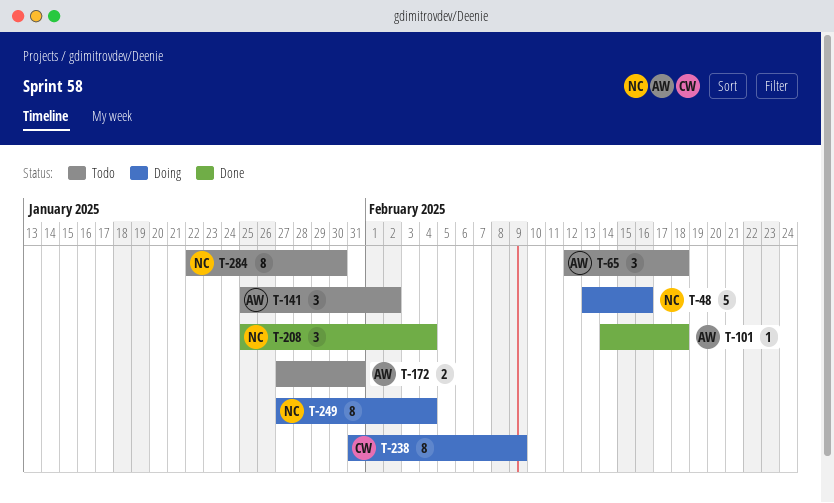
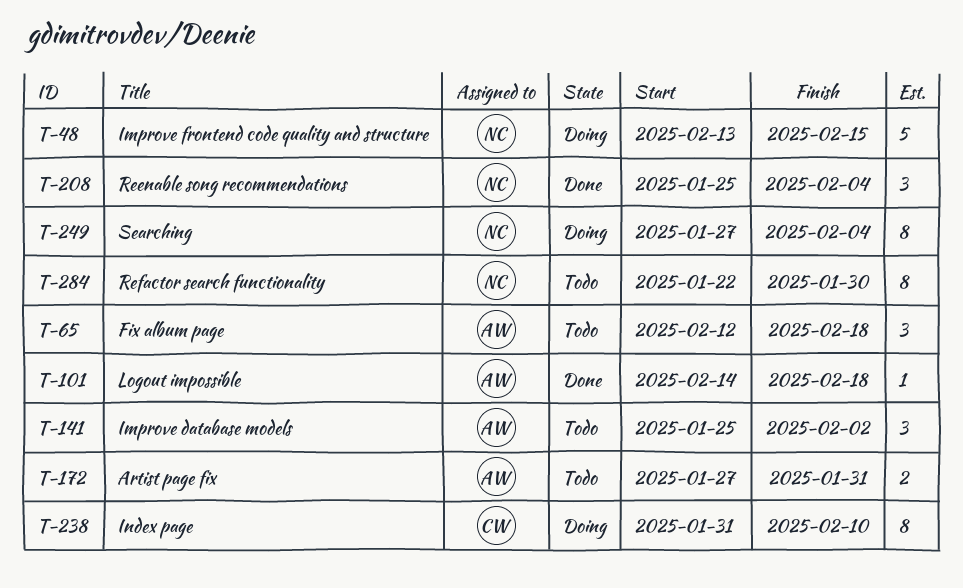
T-48, due: Feb 16 -> Feb 15
T-238, due: Feb 9 -> Feb 10

